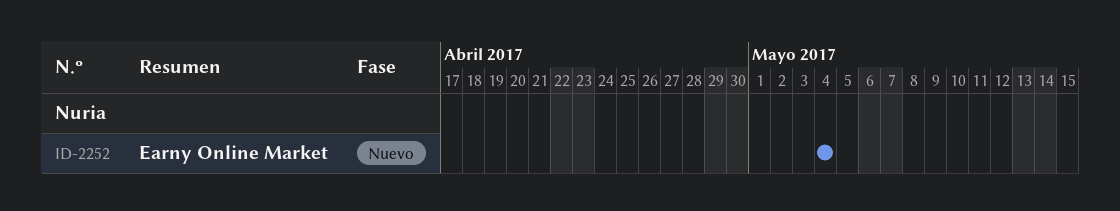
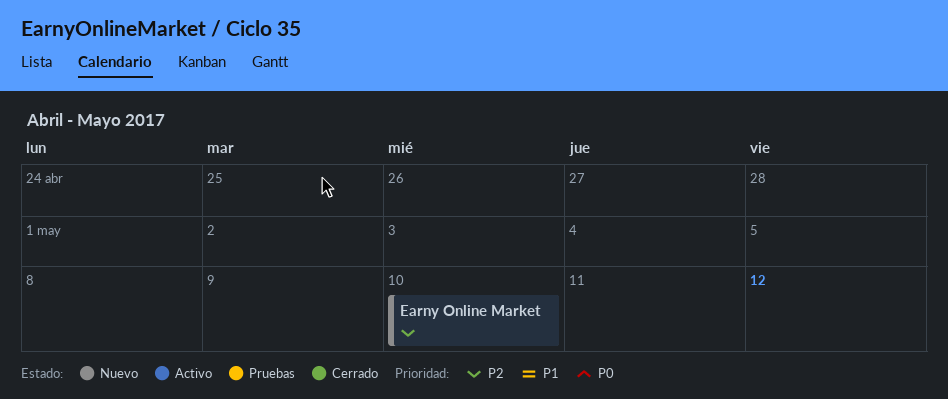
Earny Online Market, due: May 4 -> May 10

